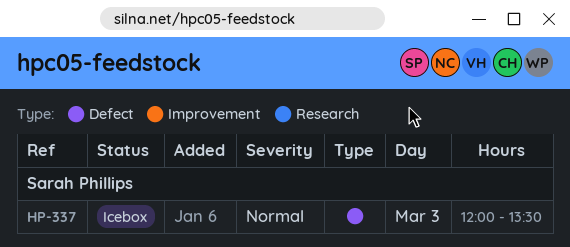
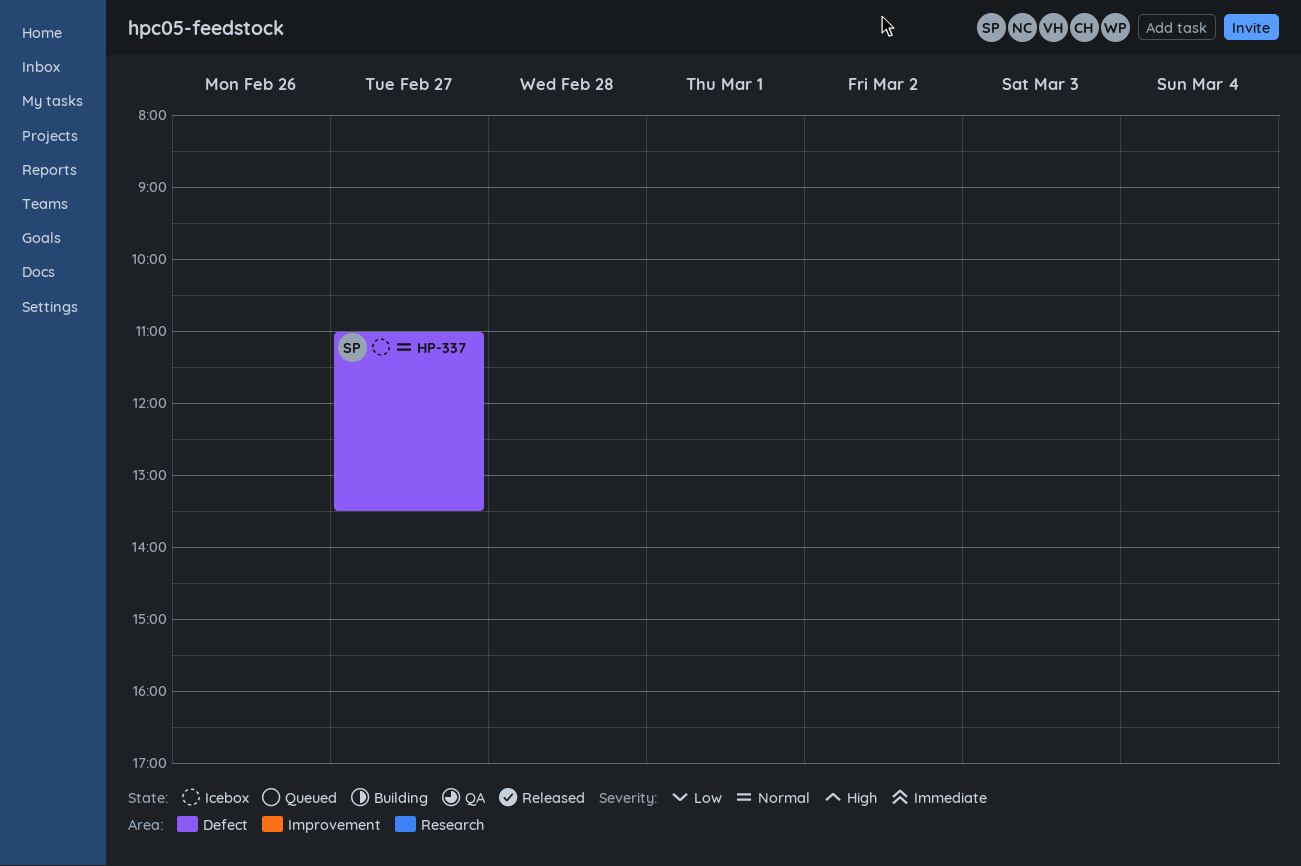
HP-337, day: Mar 3 -> Feb 27
HP-337, begins: 12:00 -> 11:00

